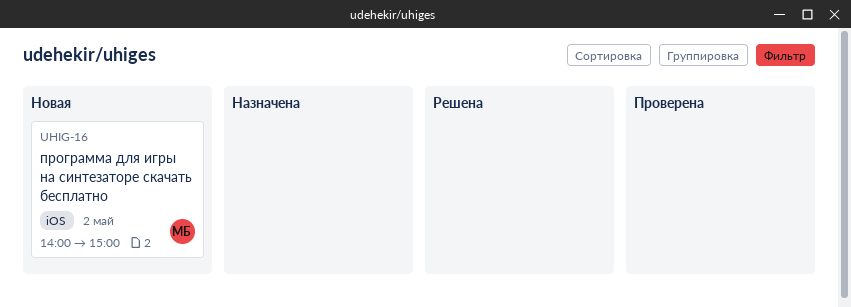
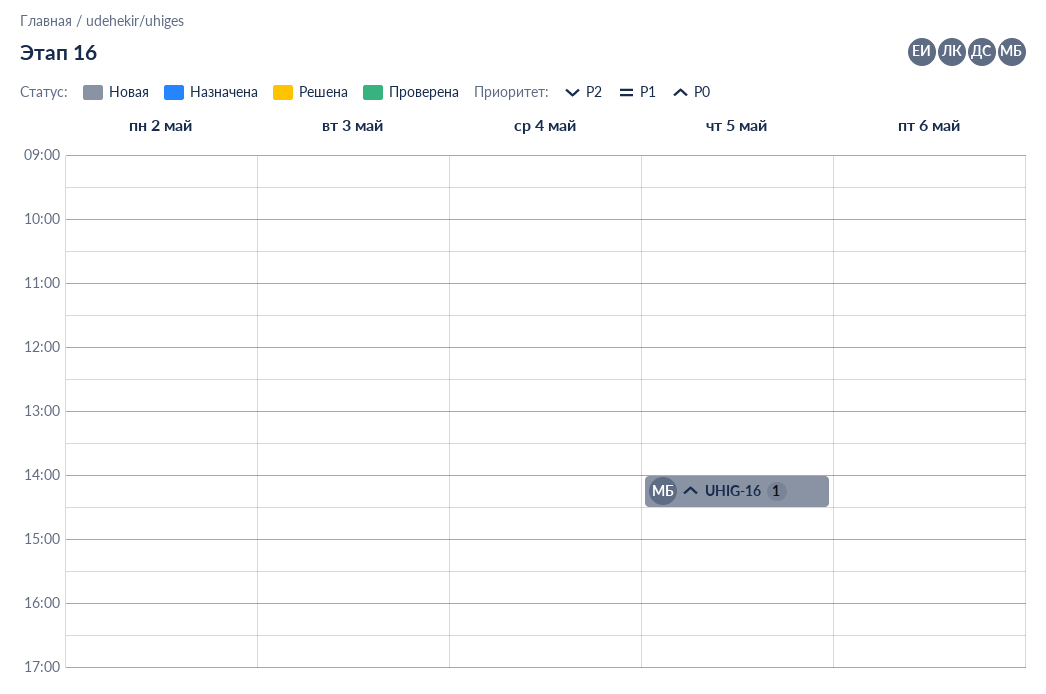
UHIG-16, day: May 2 -> May 5
UHIG-16, ends: 15:00 -> 14:30

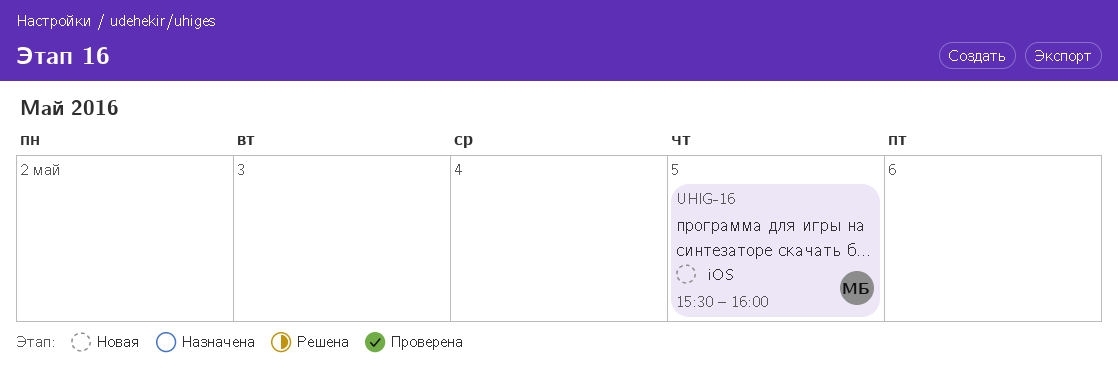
UHIG-16, begins: 14:00 -> 15:30
UHIG-16, ends: 14:30 -> 16:00

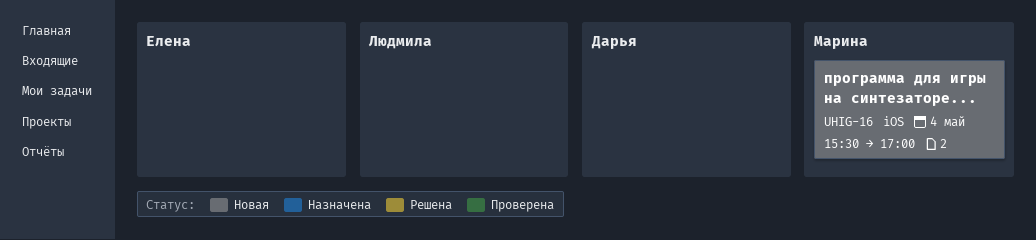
UHIG-16, day: May 5 -> May 4
UHIG-16, ends: 16:00 -> 17:00

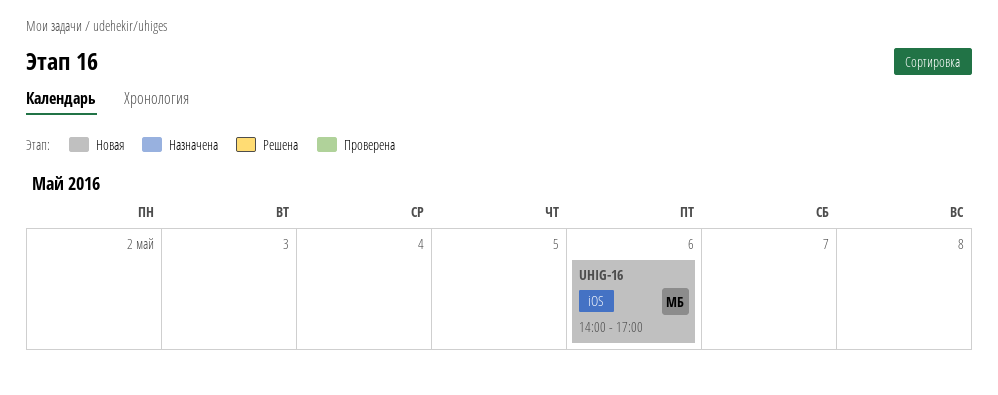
UHIG-16, day: May 4 -> May 6
UHIG-16, begins: 15:30 -> 14:00

